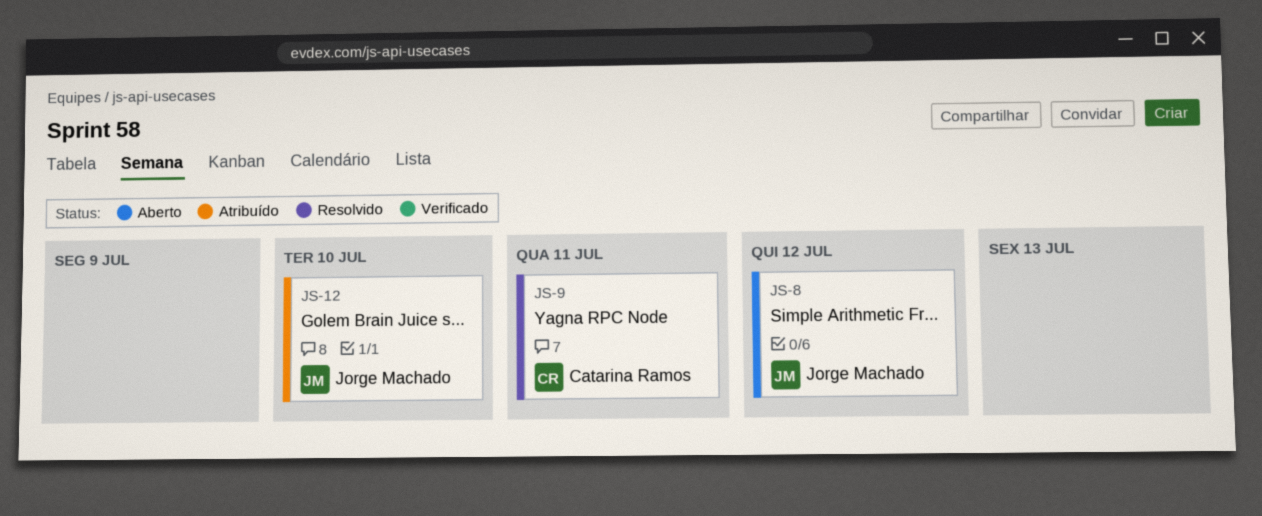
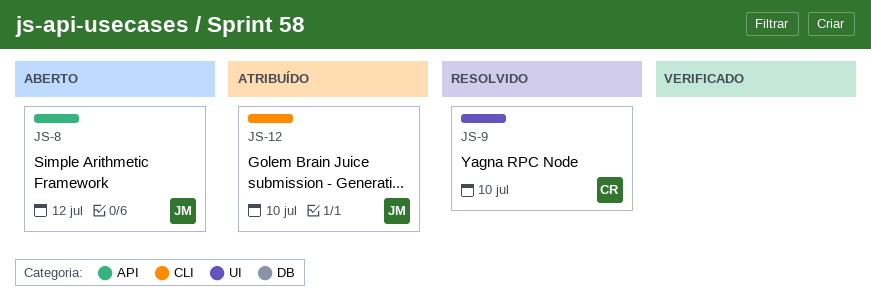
JS-9, due: Jul 11 -> Jul 10

